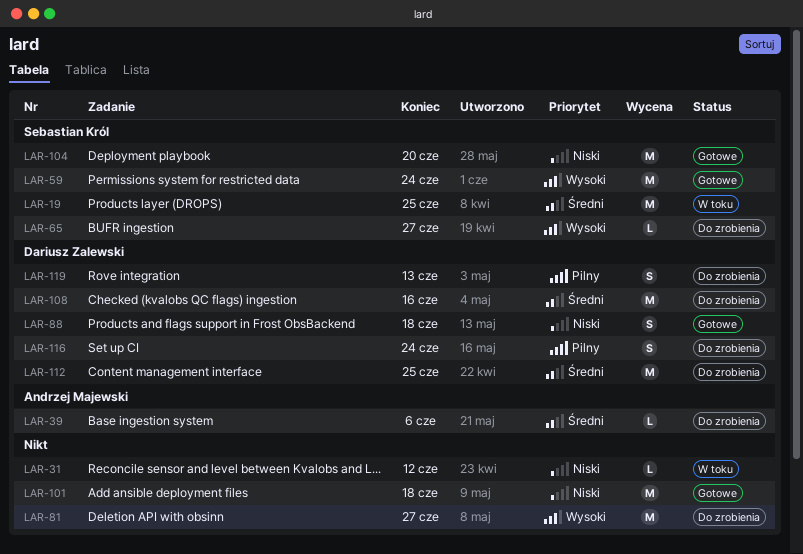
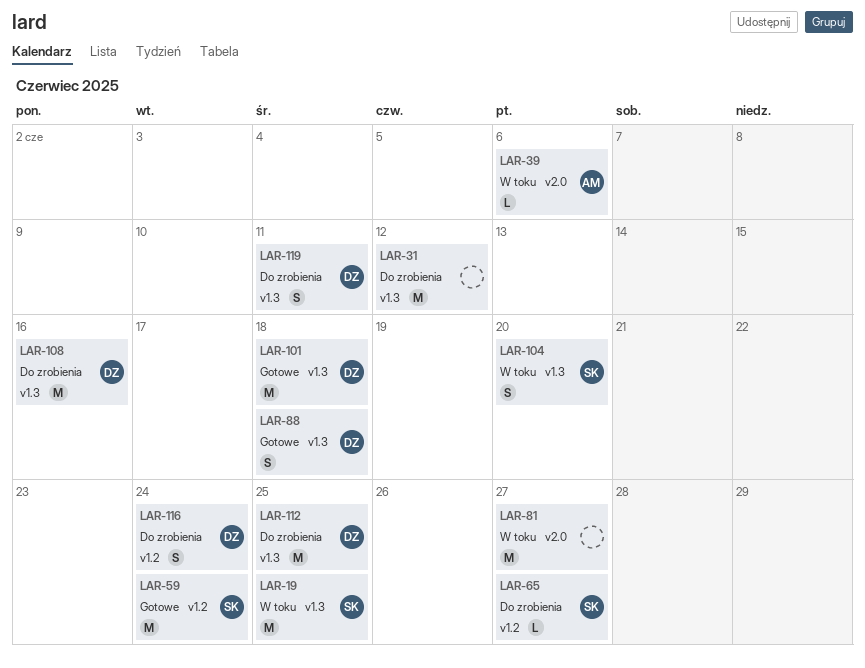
LAR-31, status: W toku -> Do zrobienia
LAR-31, estimate: L -> M
LAR-39, status: Do zrobienia -> W toku
LAR-81, status: Do zrobienia -> W toku
LAR-101, owner: none -> Dariusz Zalewski
LAR-104, status: Gotowe -> W toku
LAR-104, estimate: M -> S
LAR-119, due: Jun 13 -> Jun 11

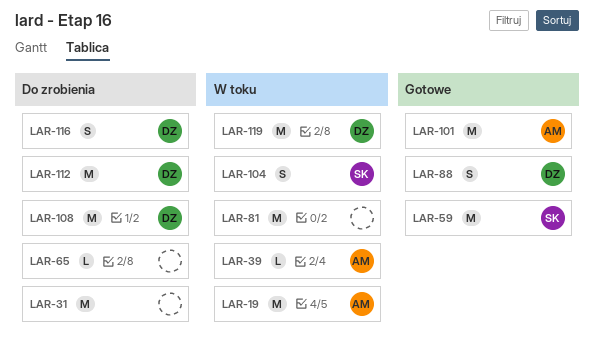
LAR-19, owner: SK -> AM
LAR-65, owner: SK -> none
LAR-101, owner: DZ -> AM
LAR-119, status: Do zrobienia -> W toku
LAR-119, estimate: S -> M

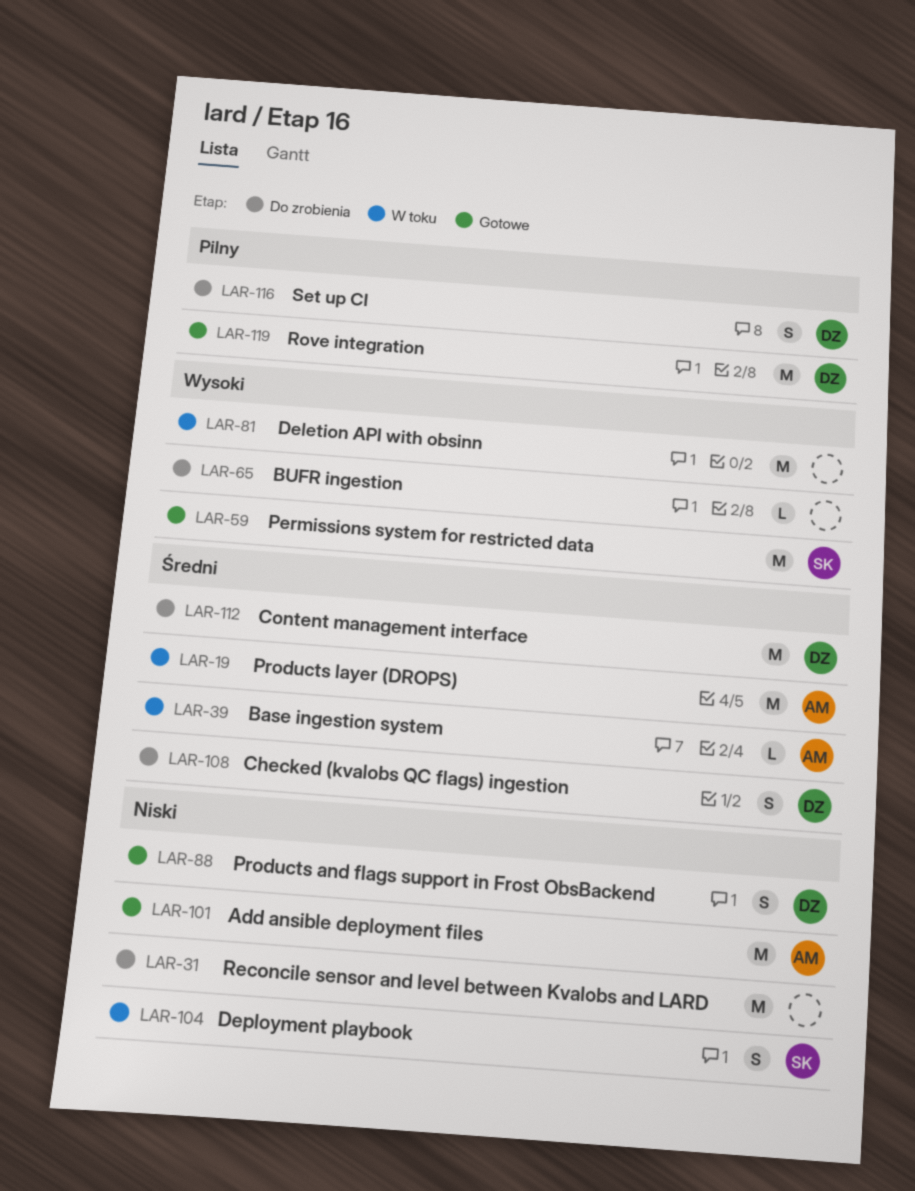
LAR-108, estimate: M -> S
LAR-119, status: W toku -> Gotowe

